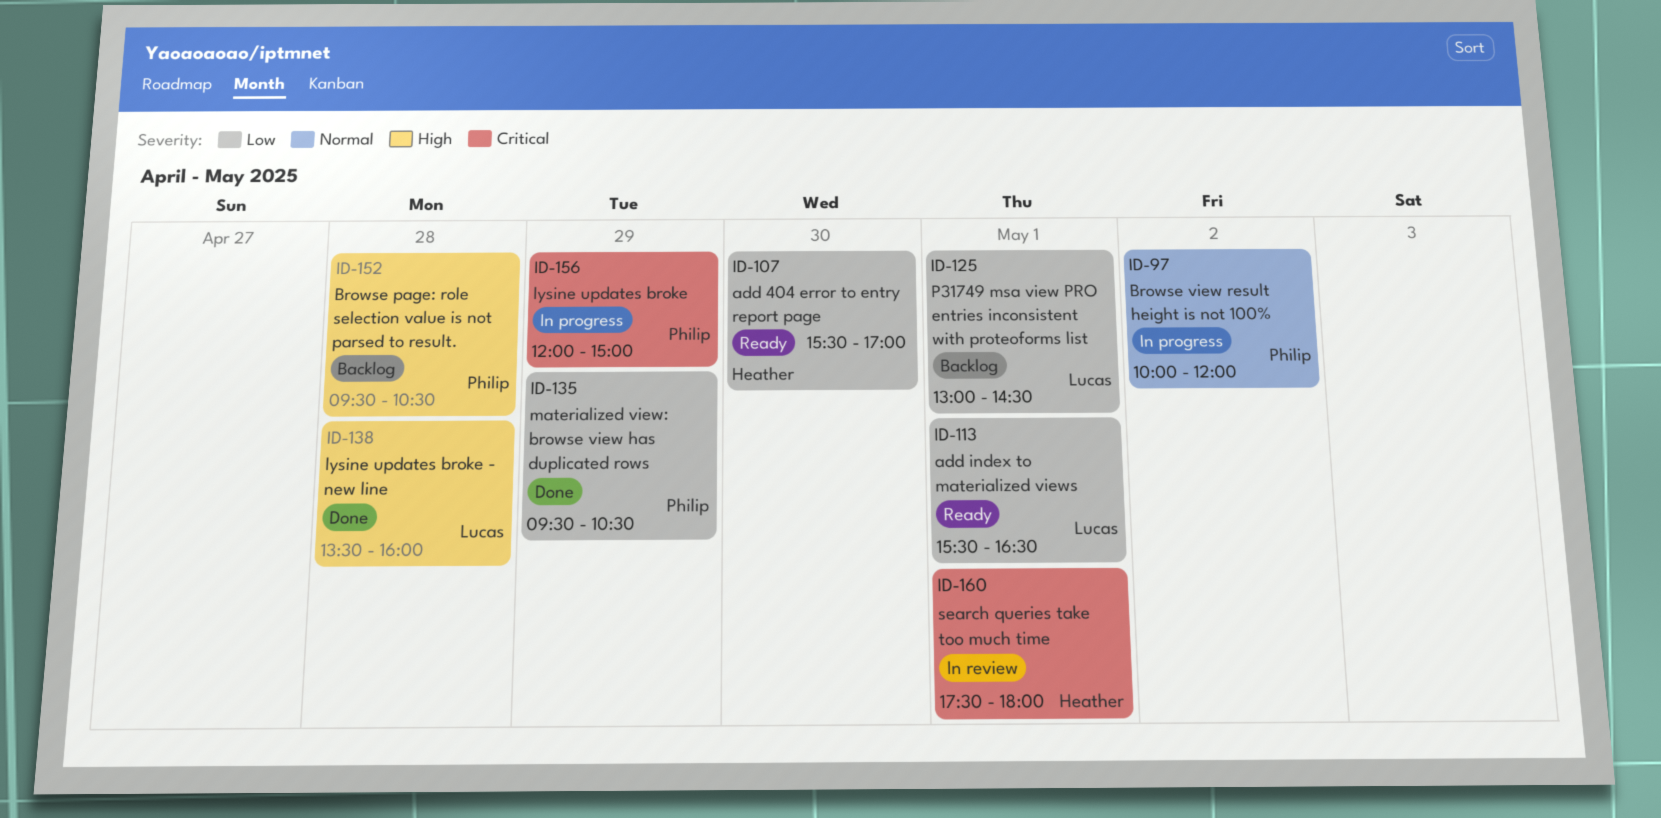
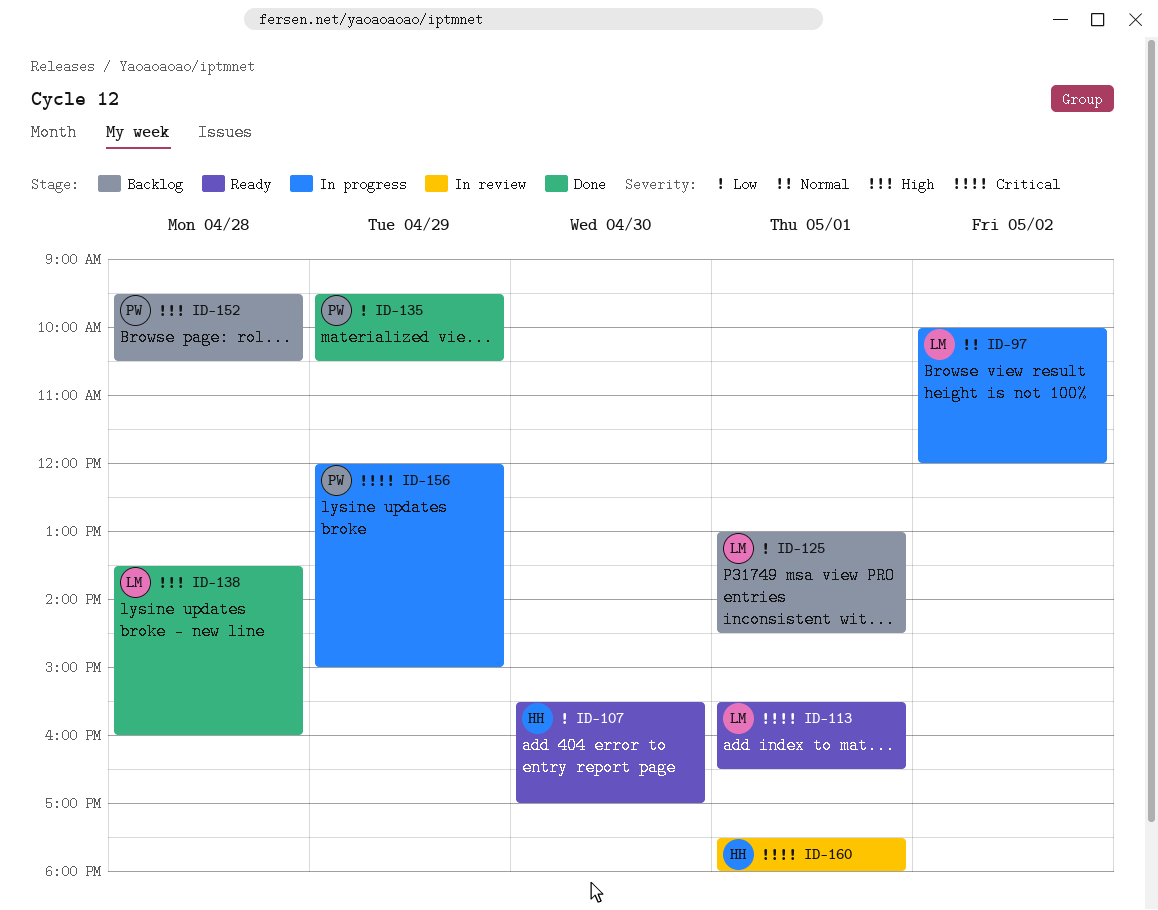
ID-97, owner: Philip -> Lucas
ID-113, priority: Low -> Critical

